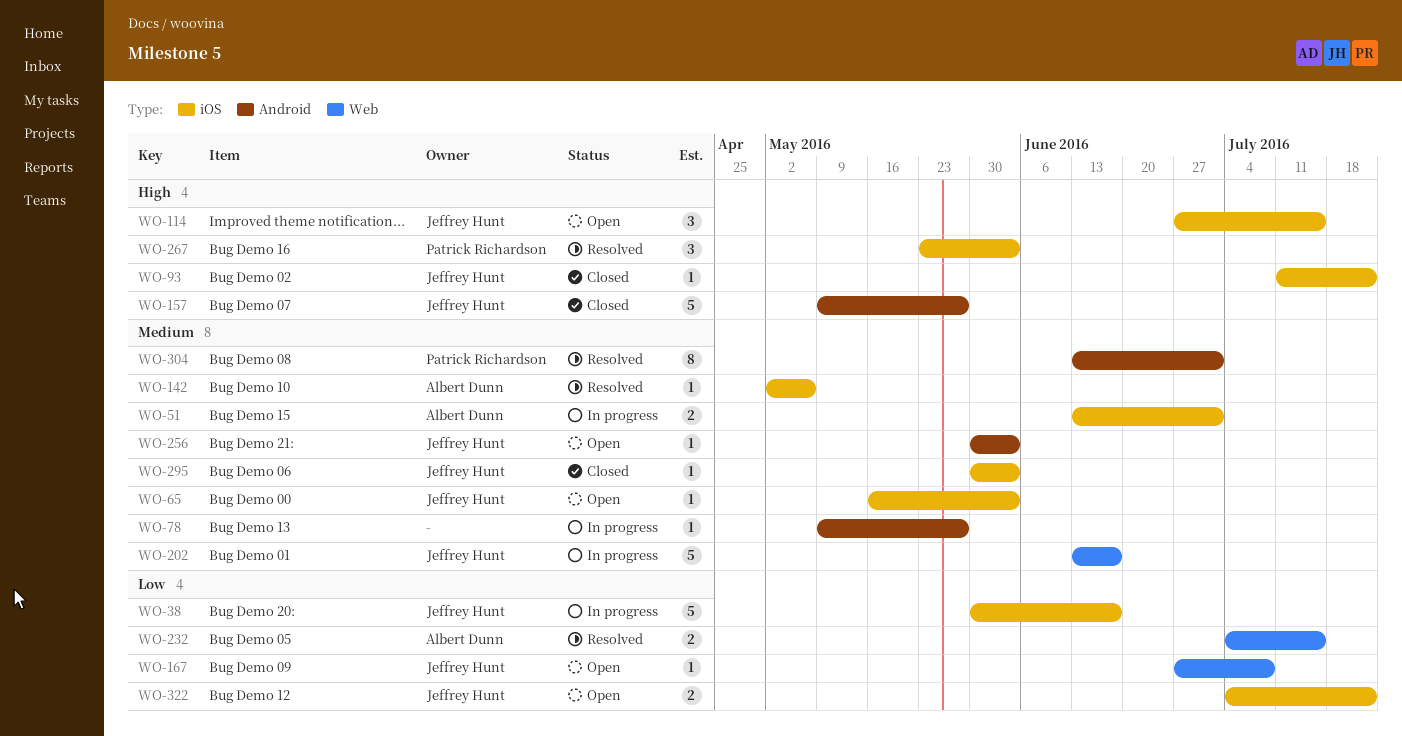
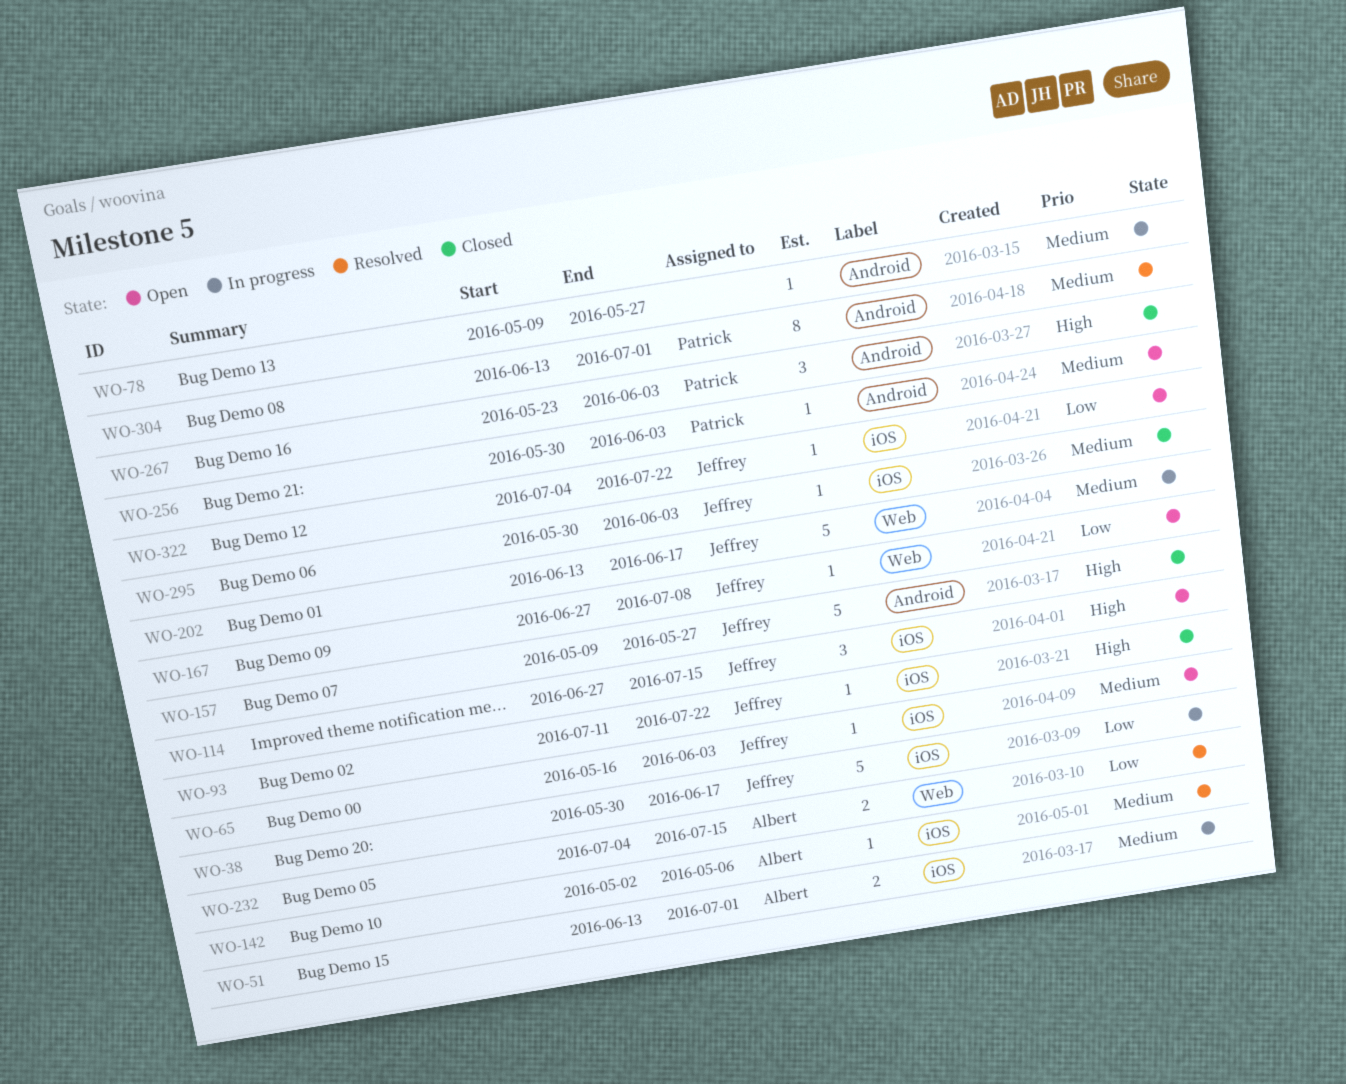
WO-256, owner: Jeffrey Hunt -> Patrick Richardson
WO-267, status: Resolved -> Closed
WO-267, label: iOS -> Android
WO-322, estimate: 2 -> 1

